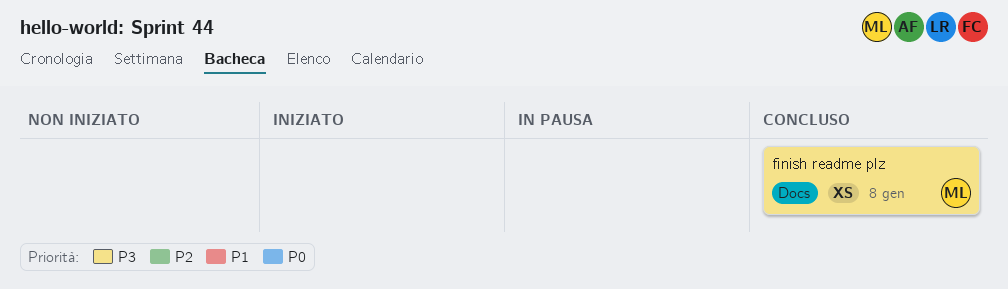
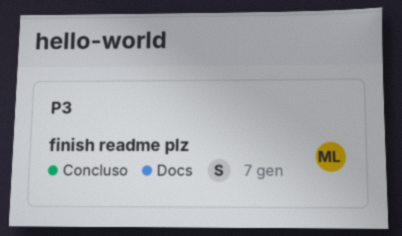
finish readme plz, estimate: XS -> S
finish readme plz, due: Jan 8 -> Jan 7

